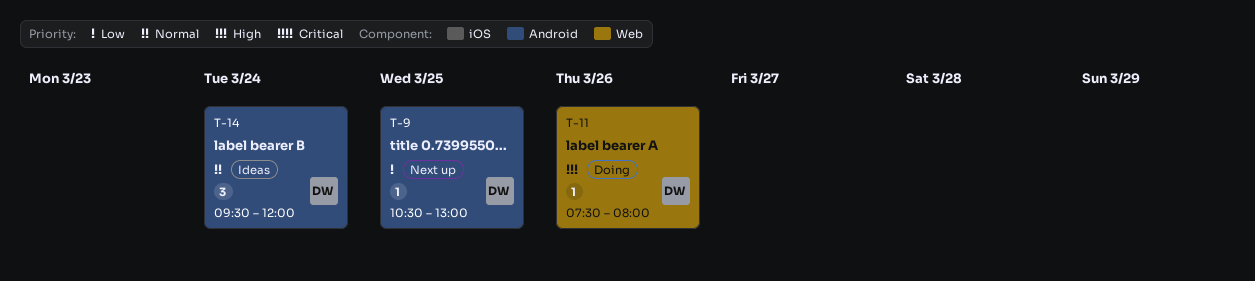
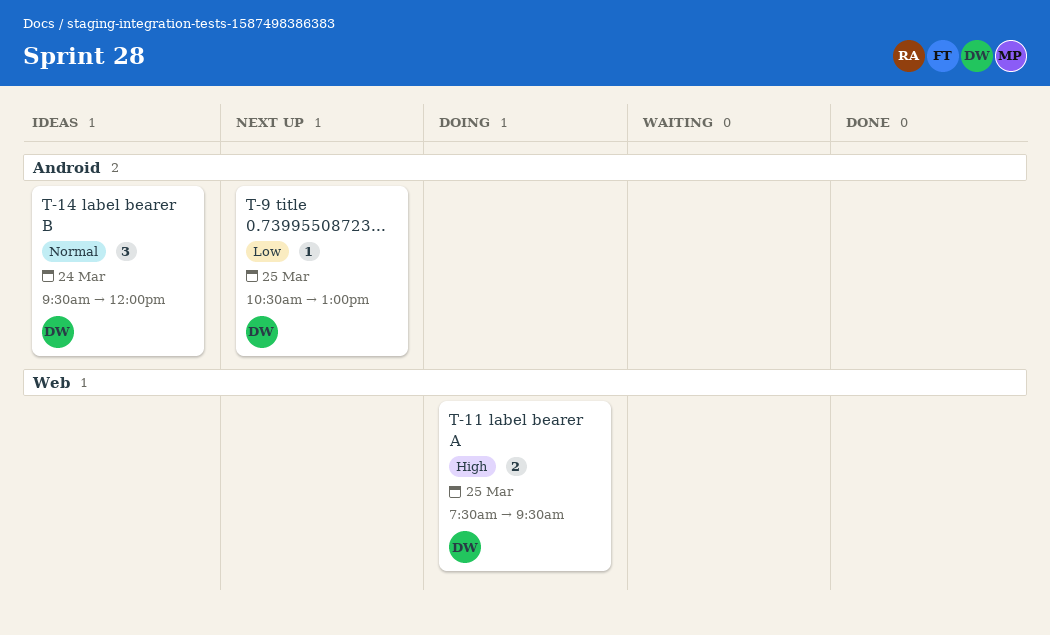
T-11, estimate: 1 -> 2
T-11, day: Mar 26 -> Mar 25
T-11, ends: 08:00 -> 09:30

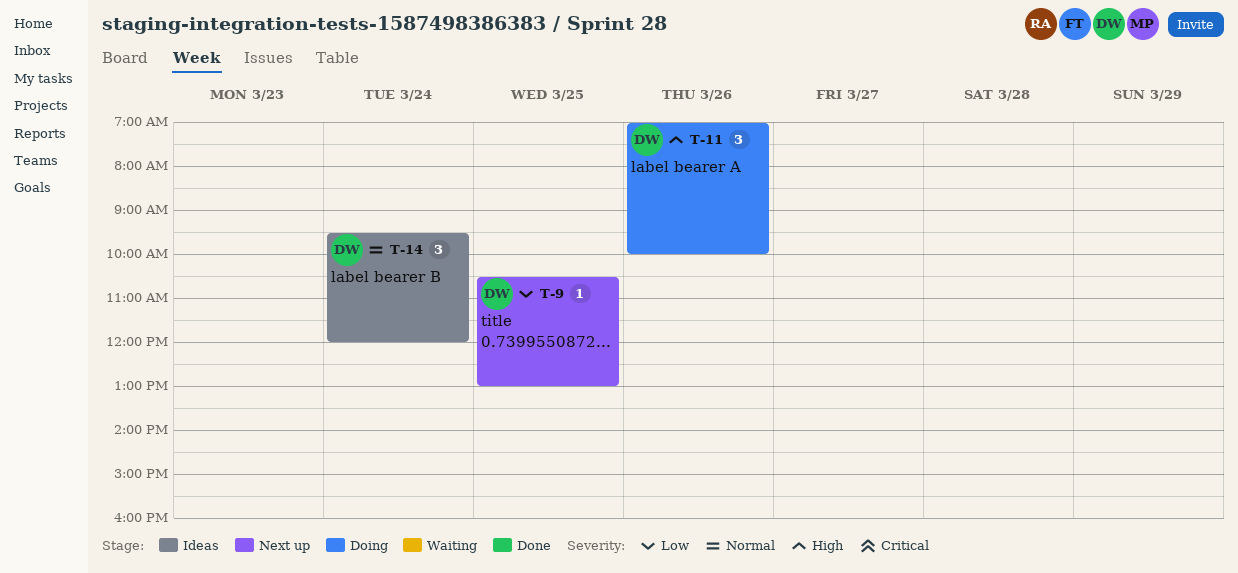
T-11, estimate: 2 -> 3
T-11, day: Mar 25 -> Mar 26
T-11, begins: 07:30 -> 07:00
T-11, ends: 09:30 -> 10:00

